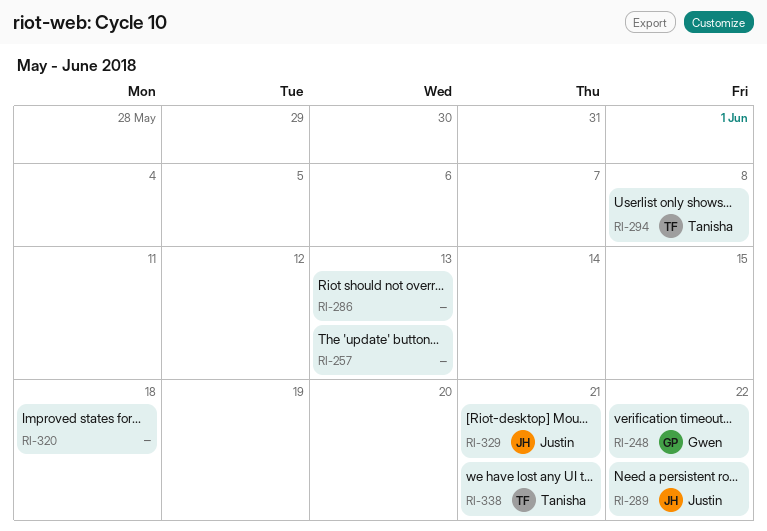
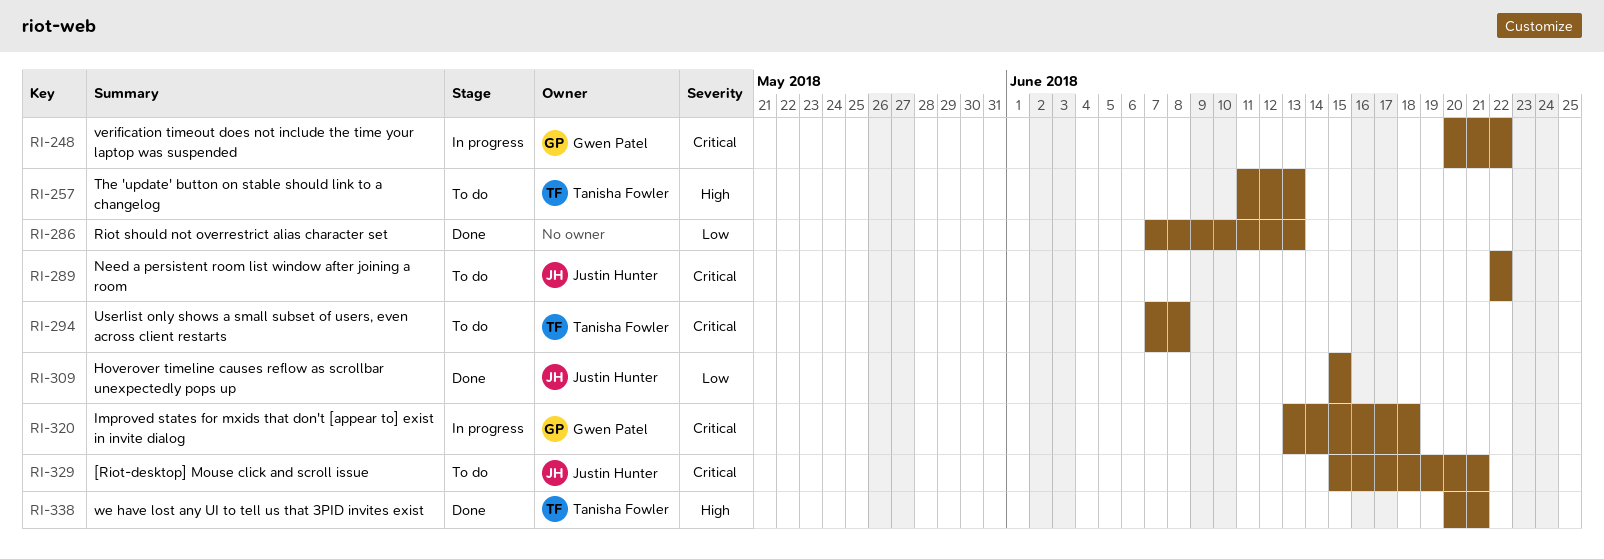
RI-257, owner: none -> Tanisha Fowler
RI-309: none -> present
RI-320, owner: none -> Gwen Patel

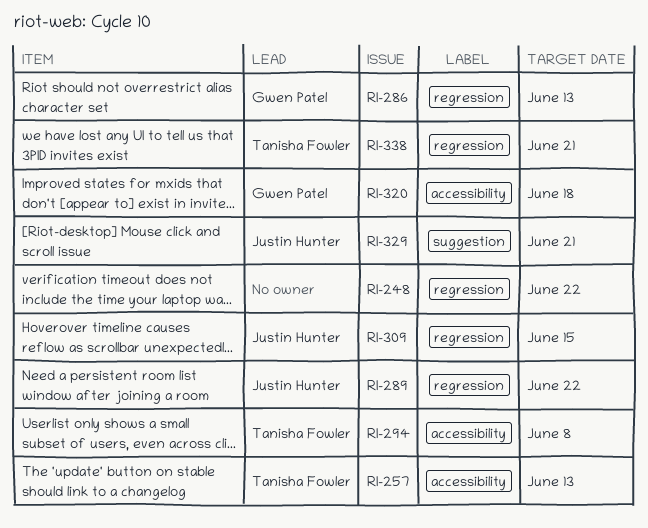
RI-248, owner: Gwen Patel -> none
RI-286, owner: none -> Gwen Patel

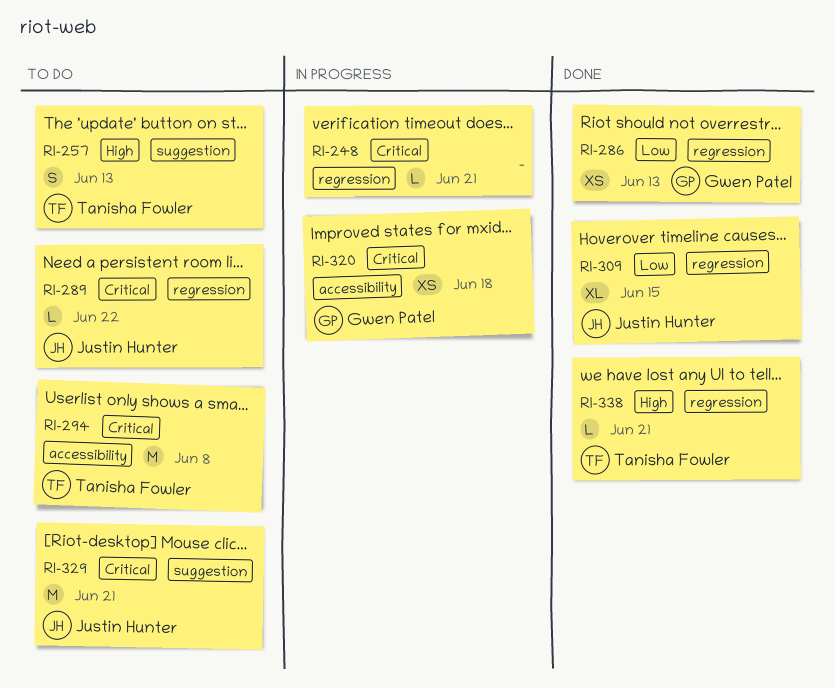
RI-248, due: Jun 22 -> Jun 21
RI-257, label: accessibility -> suggestion

